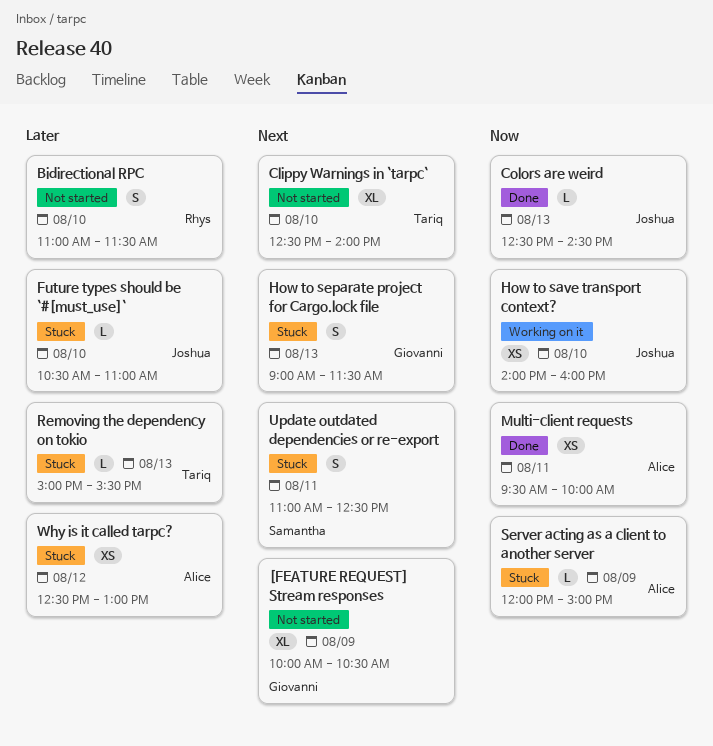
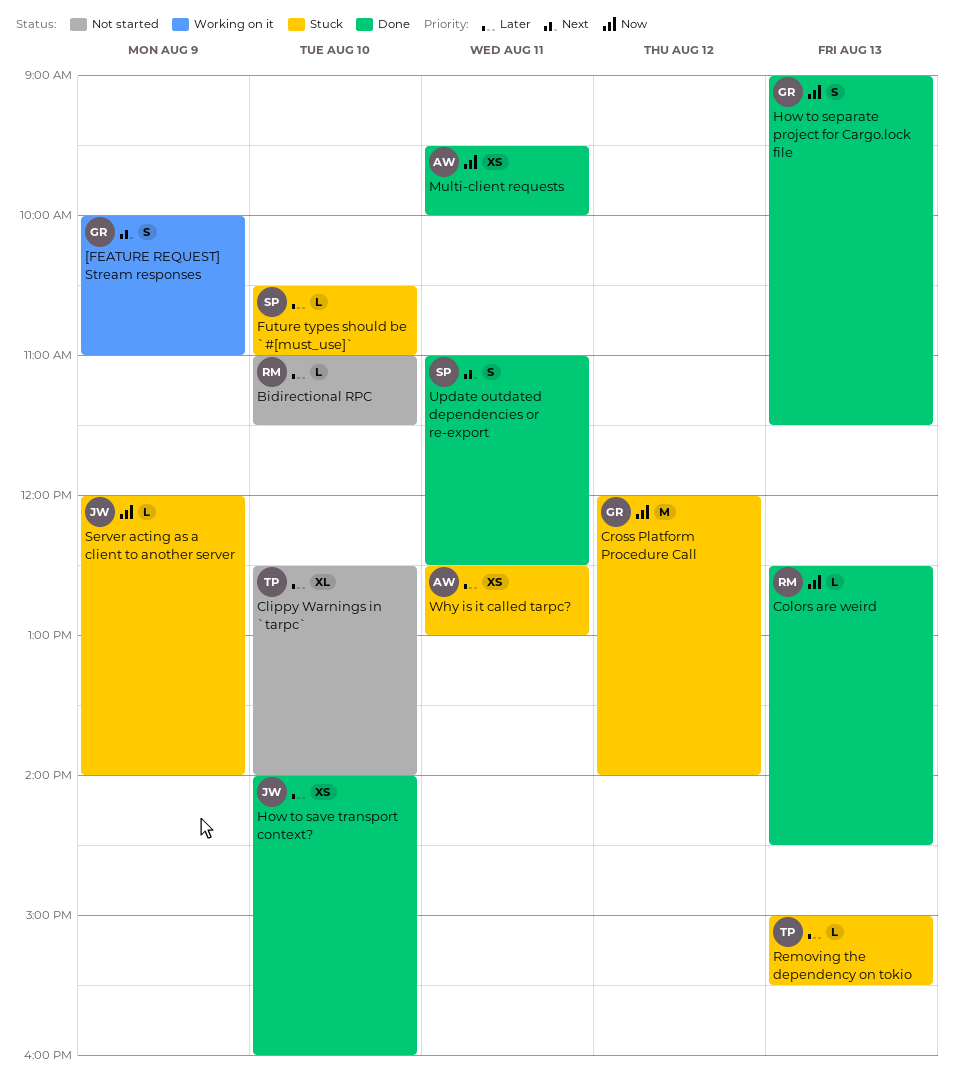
[FEATURE REQUEST] Stream responses, status: Not started -> Working on it
[FEATURE REQUEST] Stream responses, estimate: XL -> S
[FEATURE REQUEST] Stream responses, ends: 10:30 -> 11:00
Bidirectional RPC, estimate: S -> L
Clippy Warnings in `tarpc`, priority: Next -> Later
Colors are weird, owner: Joshua -> Rhys
Cross Platform Procedure Call: none -> present
Future types should be `#[must_use]`, owner: Joshua -> Samantha
How to save transport context?, status: Working on it -> Done
How to save transport context?, priority: Now -> Later
How to separate project for Cargo.lock file, status: Stuck -> Done
How to separate project for Cargo.lock file, priority: Next -> Now
Server acting as a client to another server, owner: Alice -> Joshua
Server acting as a client to another server, ends: 15:00 -> 14:00
Update outdated dependencies or re-export, status: Stuck -> Done
Why is it called tarpc?, day: Aug 12 -> Aug 11

